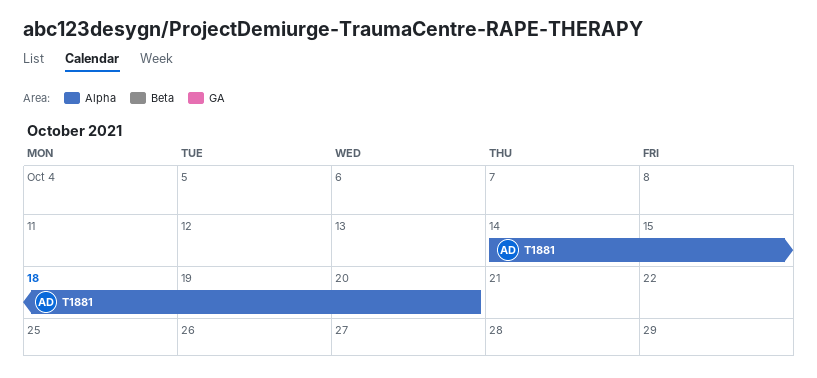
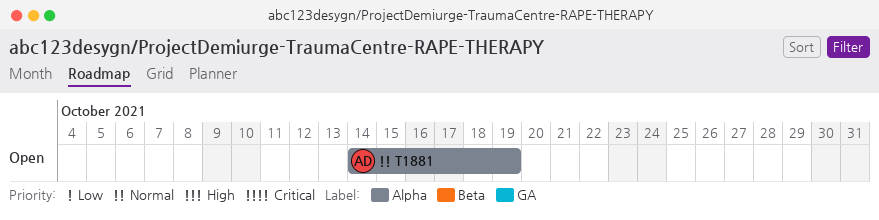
T1881, due: Oct 20 -> Oct 19

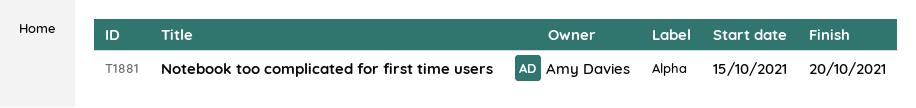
T1881, start: Oct 14 -> Oct 15
T1881, due: Oct 19 -> Oct 20

